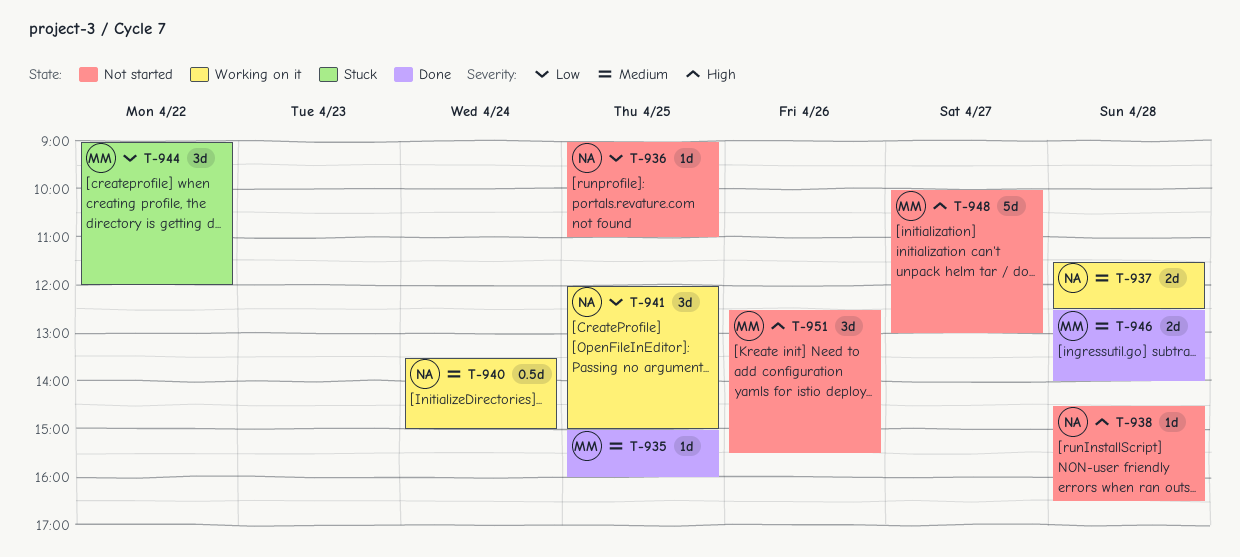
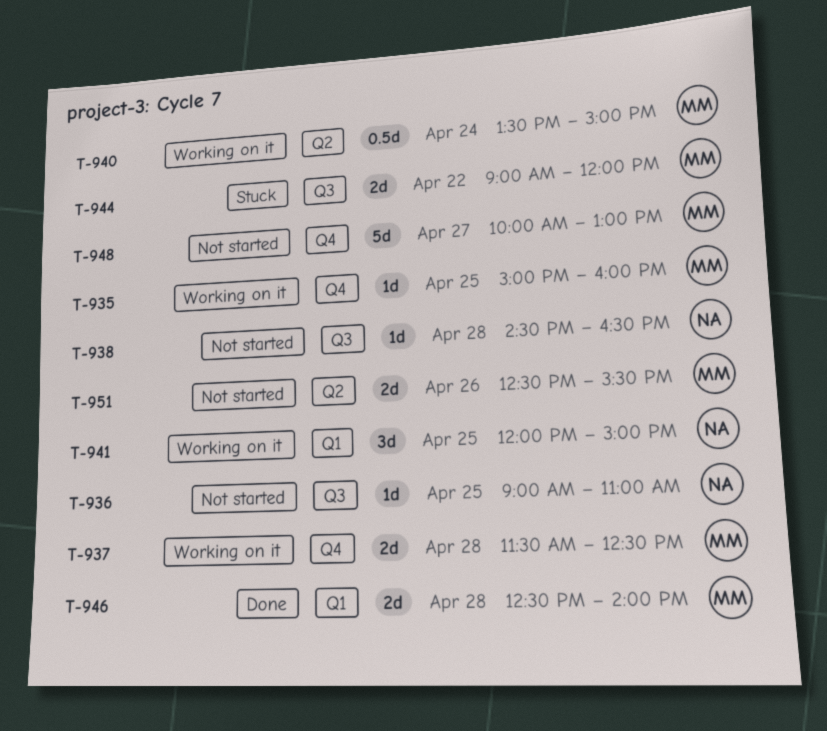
T-935, status: Done -> Working on it
T-937, owner: NA -> MM
T-940, owner: NA -> MM
T-944, estimate: 3d -> 2d
T-951, estimate: 3d -> 2d

